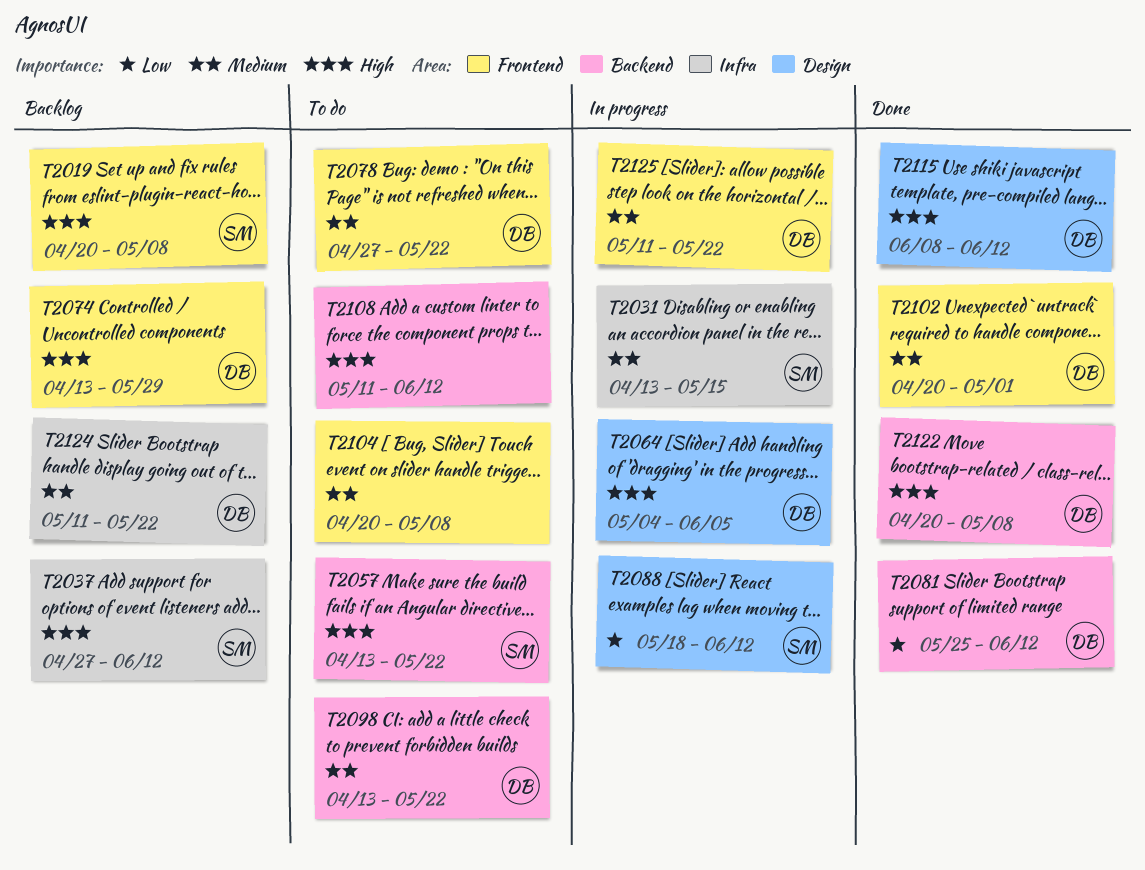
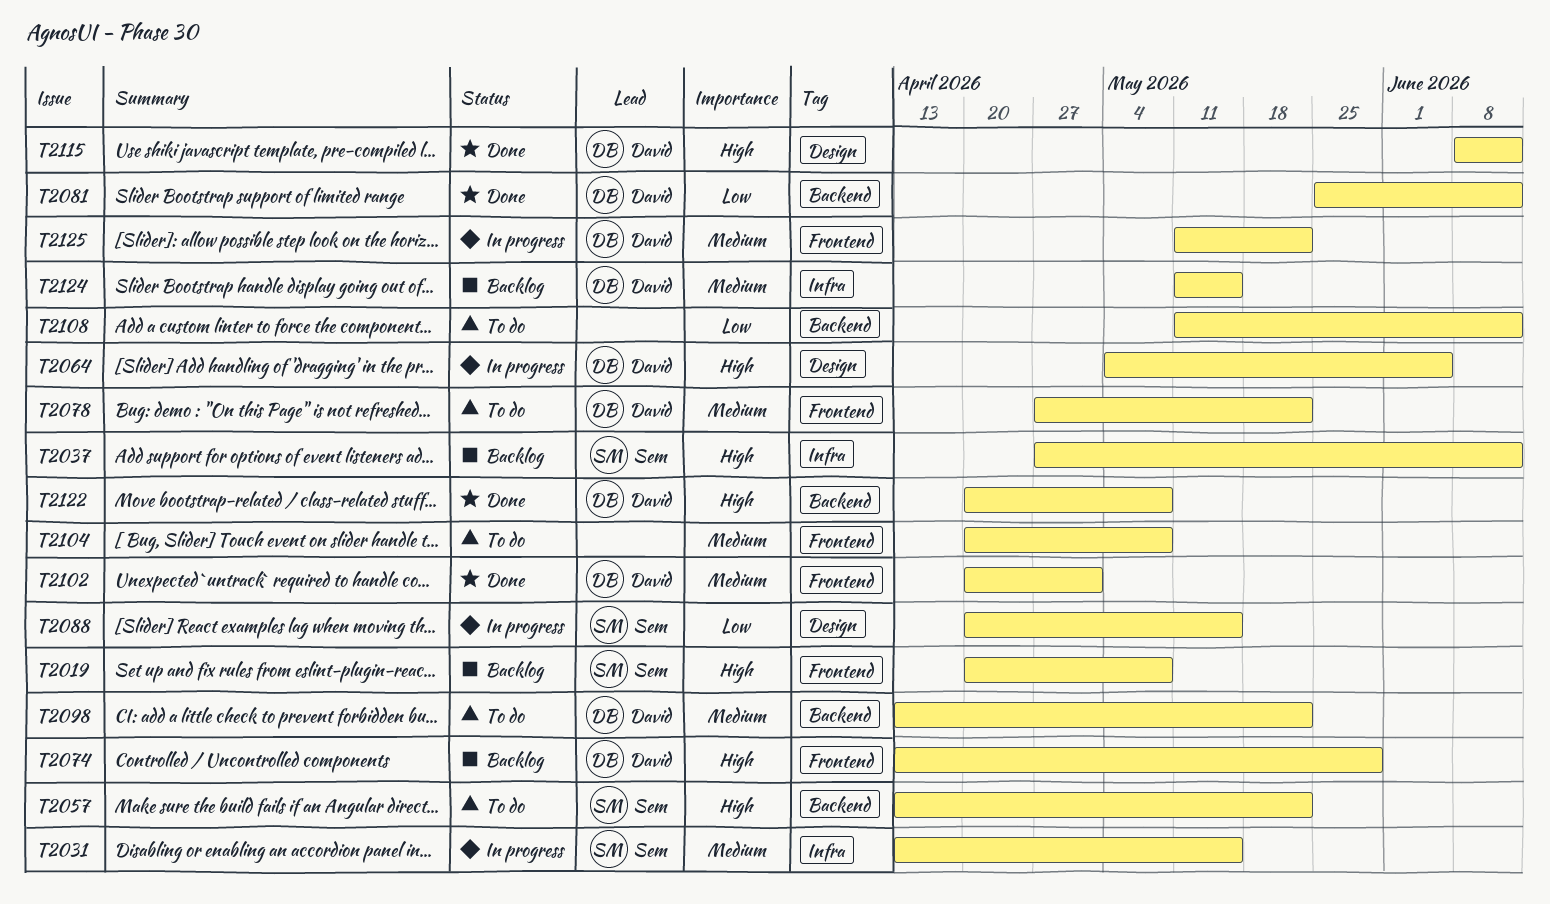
T2088, start: May 18 -> Apr 20
T2088, due: Jun 12 -> May 15
T2108, priority: High -> Low
T2124, due: May 22 -> May 15

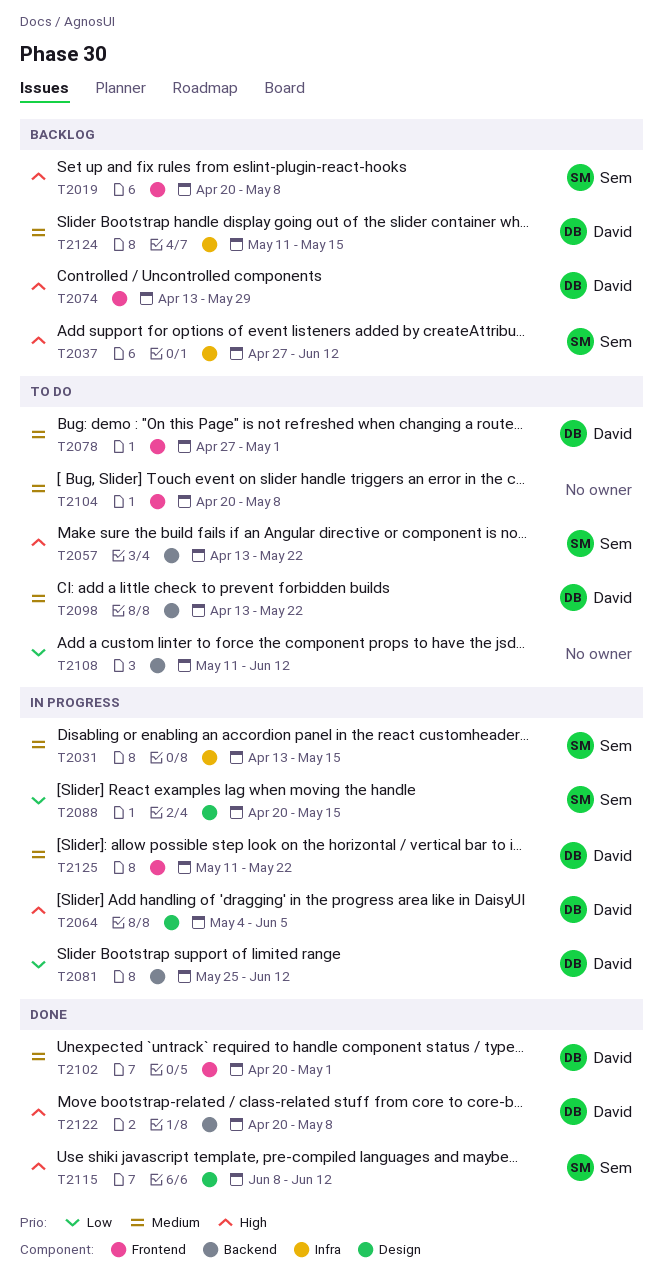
T2078, due: May 22 -> May 1
T2081, status: Done -> In progress
T2115, owner: David -> Sem

